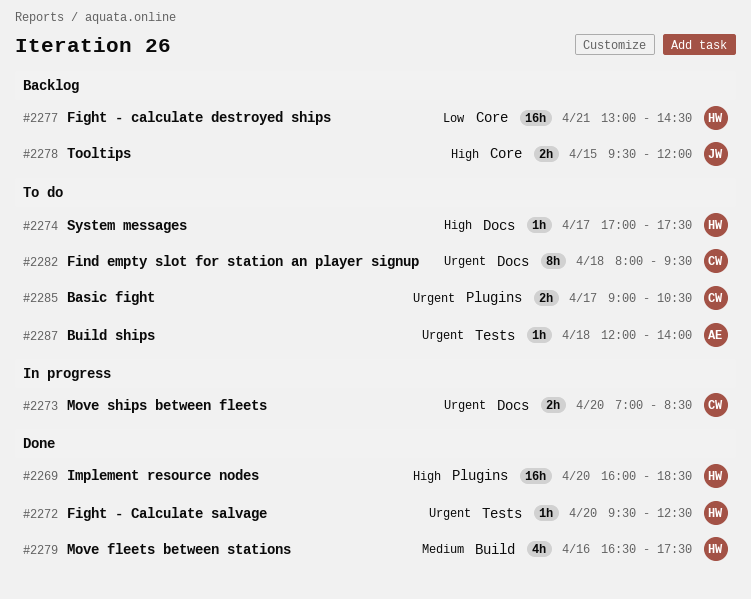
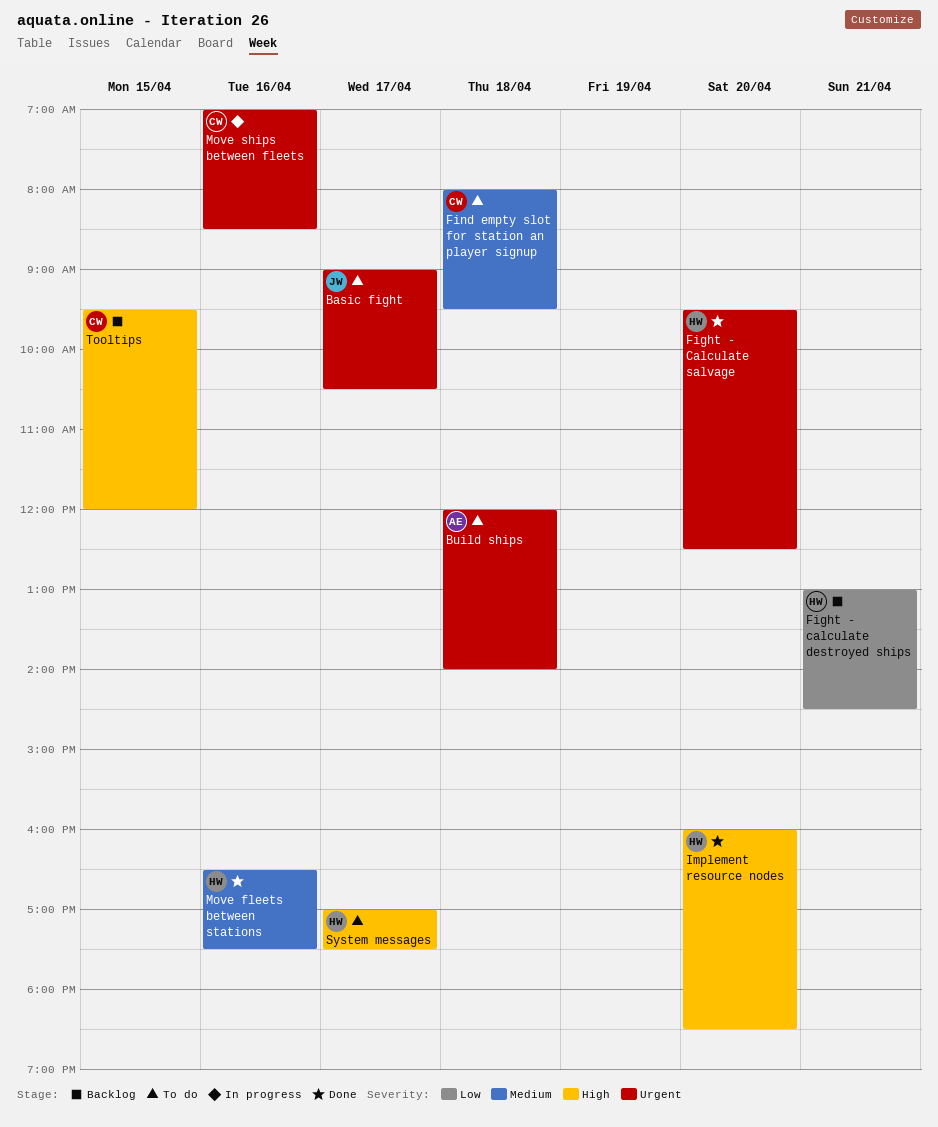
Basic fight, owner: CW -> JW
Find empty slot for station an player signup, priority: Urgent -> Medium
Move ships between fleets, day: Apr 20 -> Apr 16
Tooltips, owner: JW -> CW

